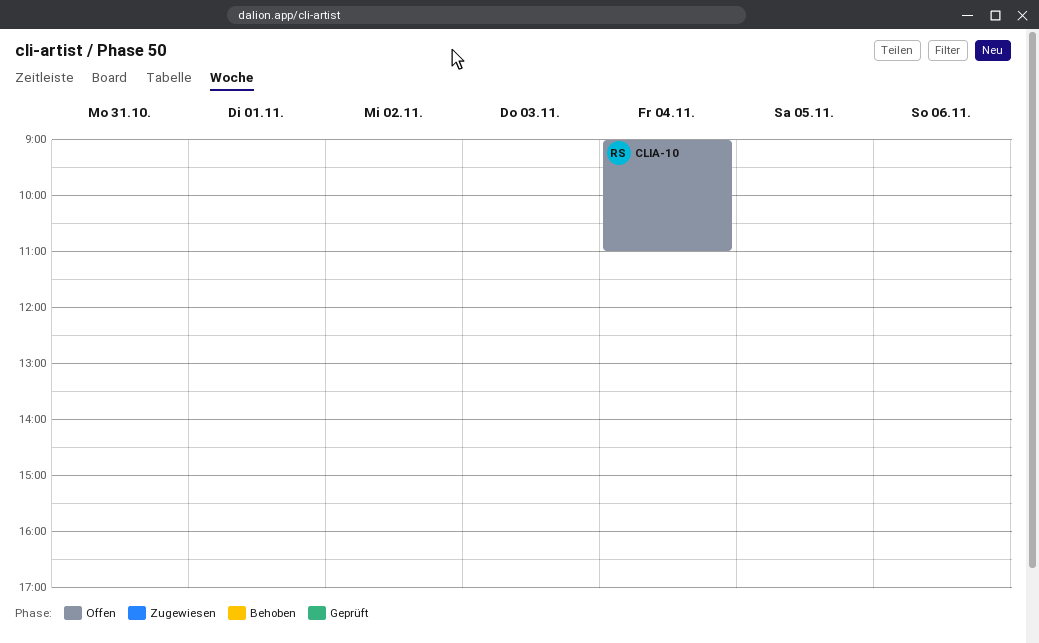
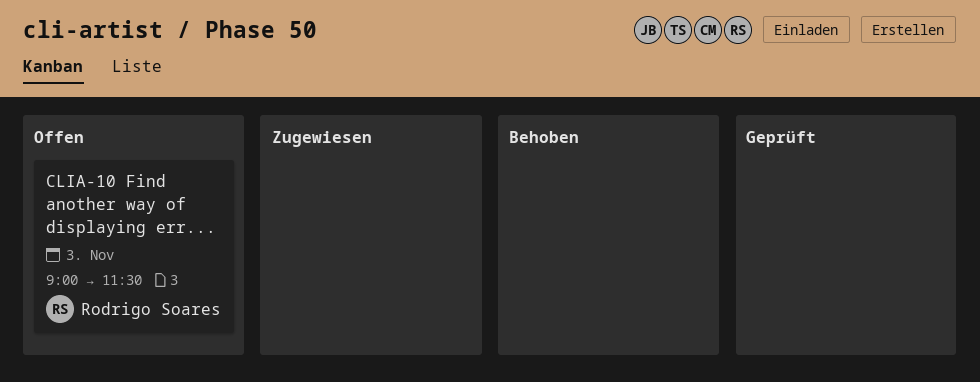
CLIA-10, day: Nov 4 -> Nov 3
CLIA-10, ends: 11:00 -> 11:30

